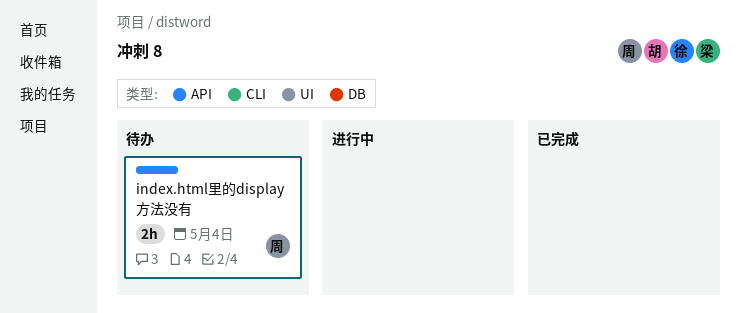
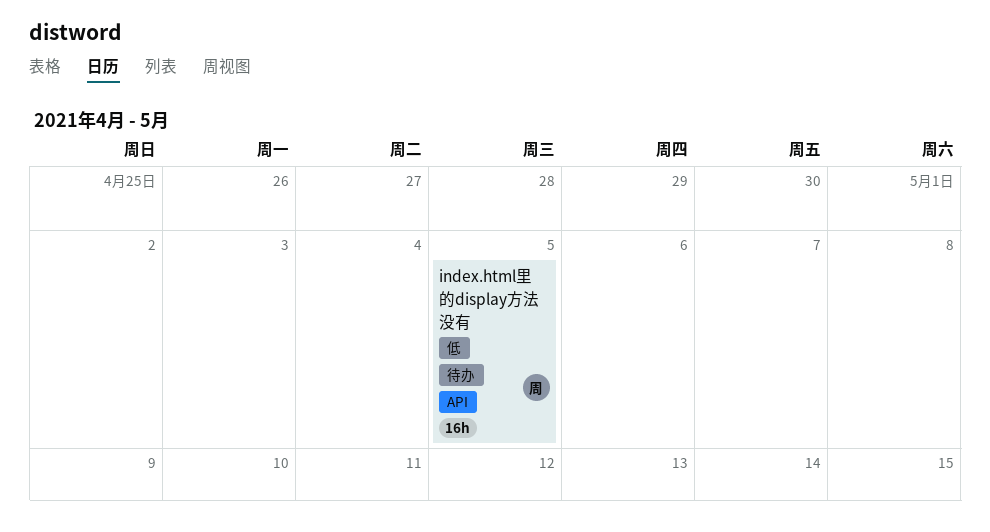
index.html里的display方法没有, estimate: 2h -> 16h
index.html里的display方法没有, due: May 4 -> May 5

